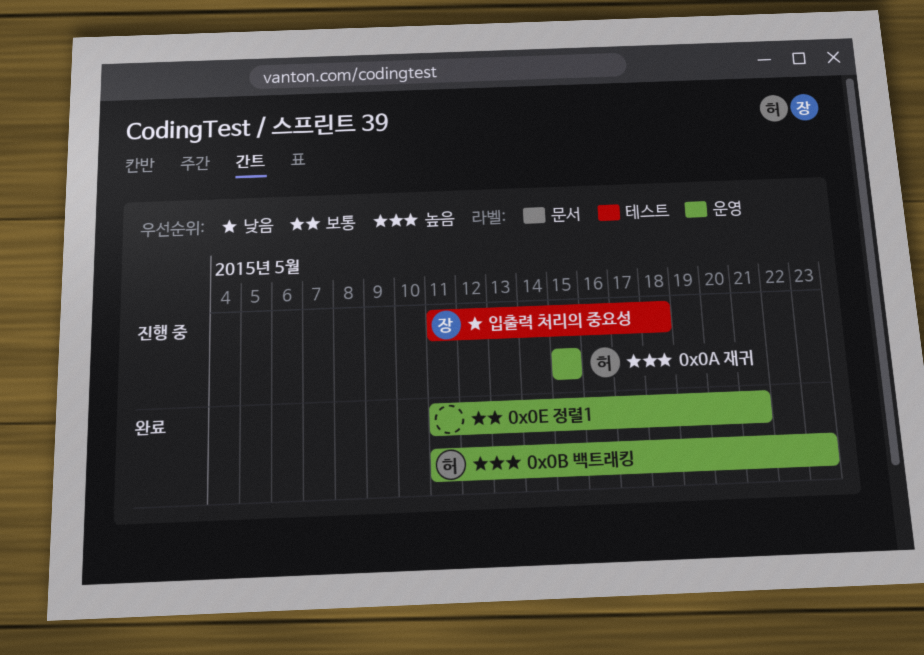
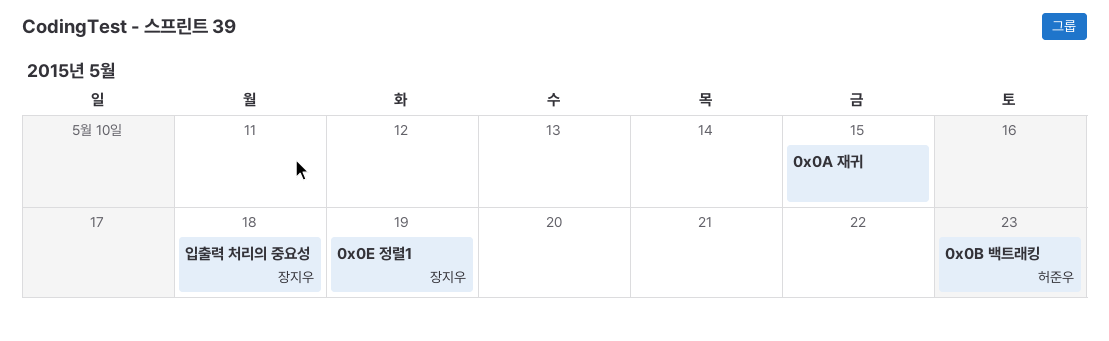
0x0A 재귀, owner: 허준우 -> none
0x0E 정렬1, owner: none -> 장지우
0x0E 정렬1, due: May 21 -> May 19

